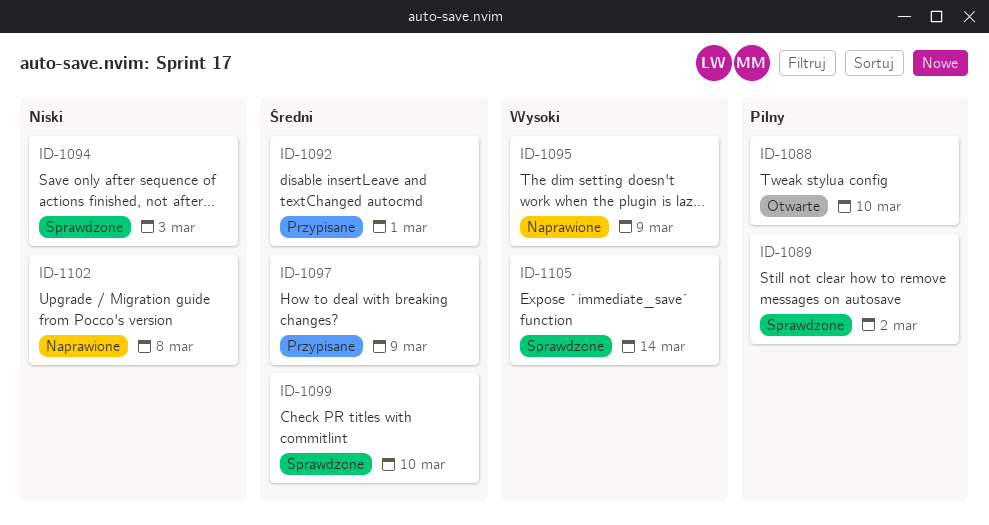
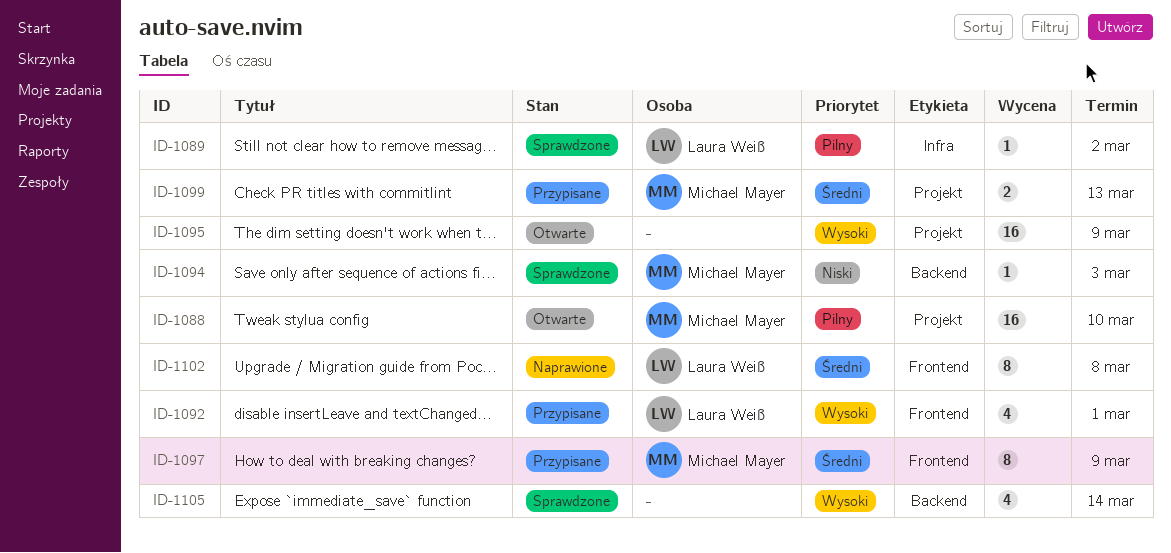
ID-1092, priority: Średni -> Wysoki
ID-1095, status: Naprawione -> Otwarte
ID-1099, status: Sprawdzone -> Przypisane
ID-1099, due: Mar 10 -> Mar 13
ID-1102, priority: Niski -> Średni

